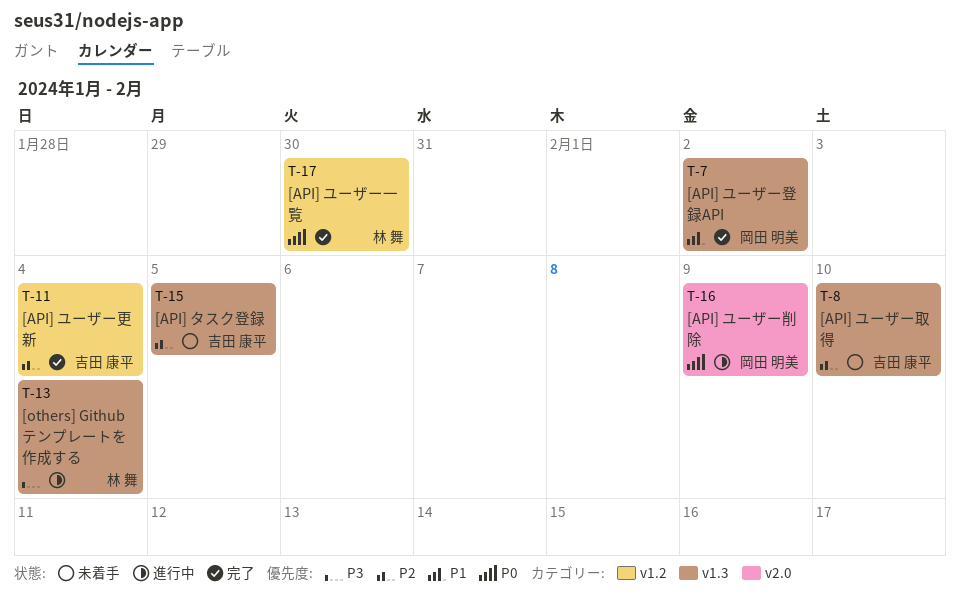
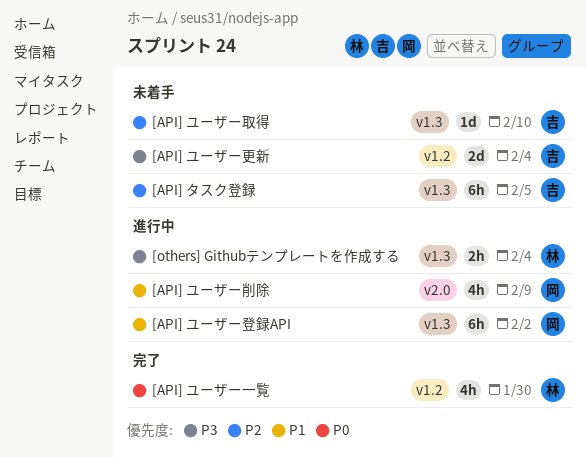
[API] ユーザー削除, priority: P0 -> P1
[API] ユーザー更新, status: 完了 -> 未着手
[API] ユーザー更新, priority: P2 -> P3
[API] ユーザー登録API, status: 完了 -> 進行中

